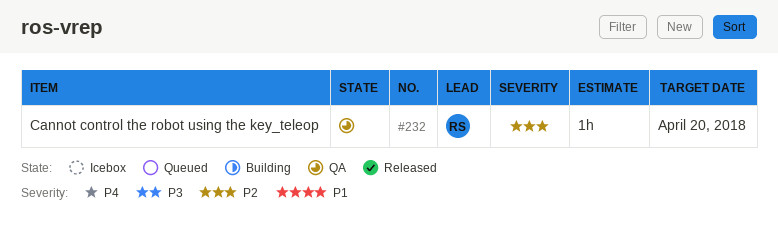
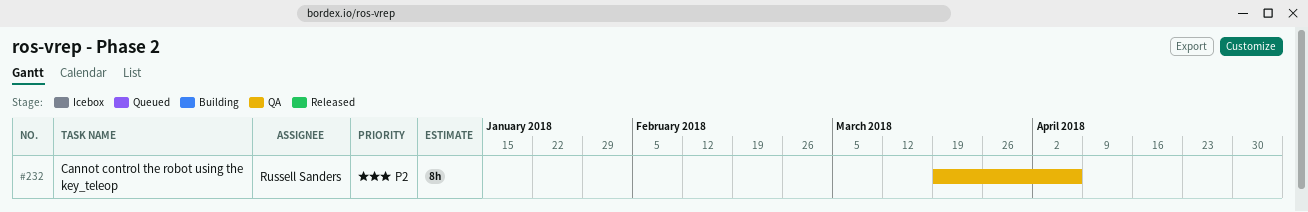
#232, estimate: 1h -> 8h
#232, due: Apr 20 -> Apr 6

